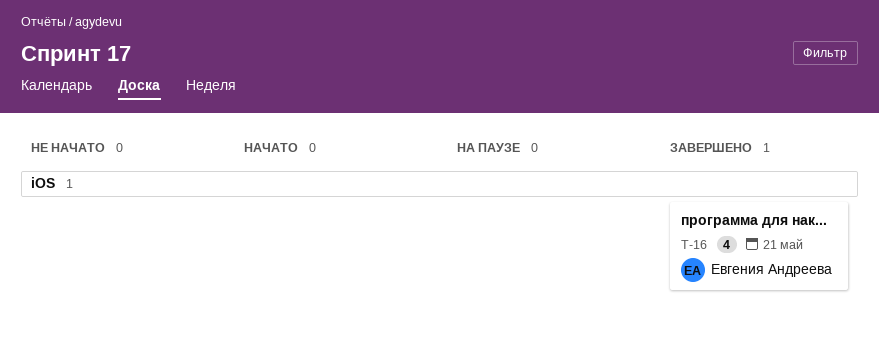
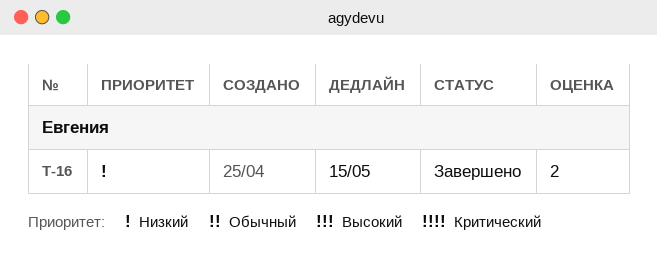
T-16, estimate: 4 -> 2
T-16, due: May 21 -> May 15

